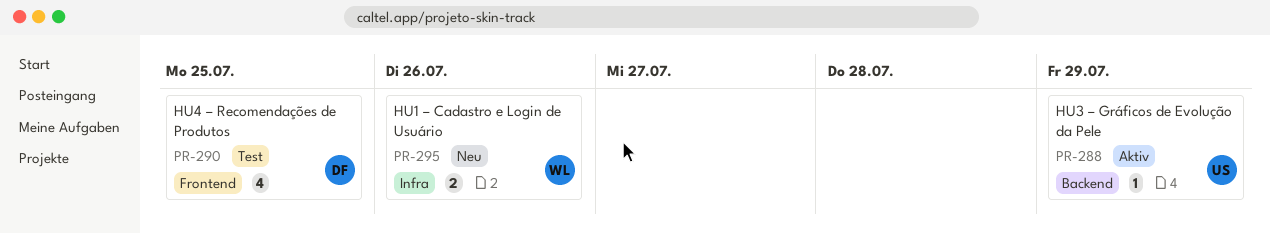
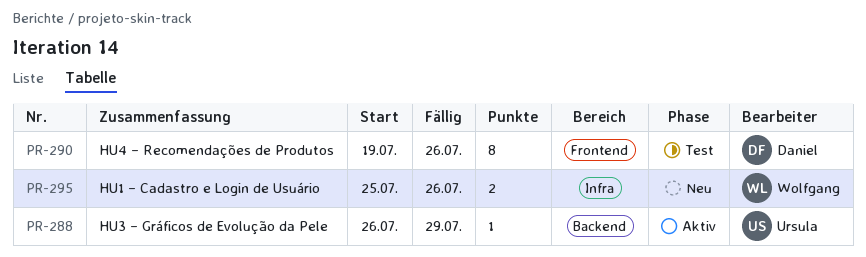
PR-290, estimate: 4 -> 8
PR-290, due: Jul 25 -> Jul 26

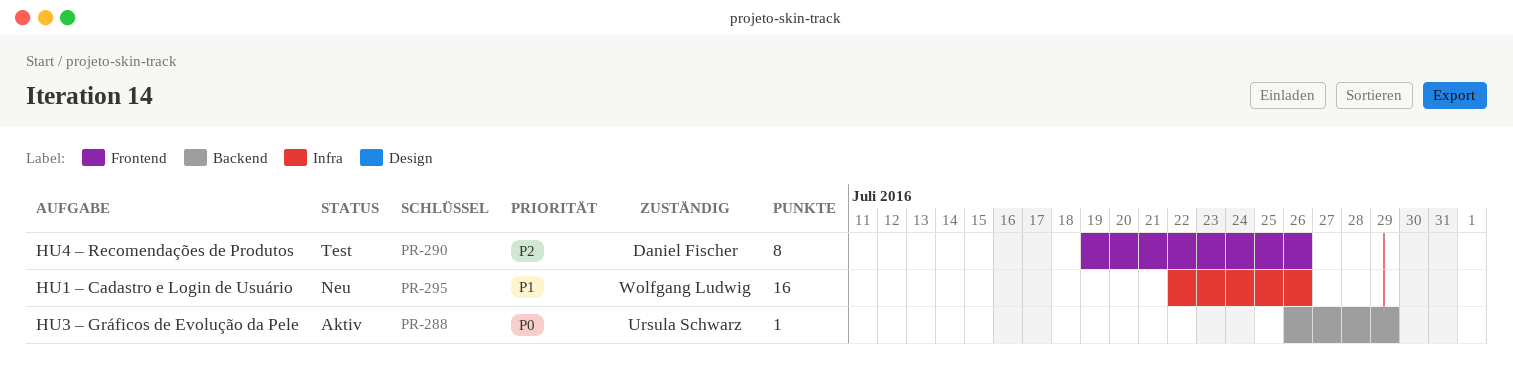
PR-295, estimate: 2 -> 16
PR-295, start: Jul 25 -> Jul 22

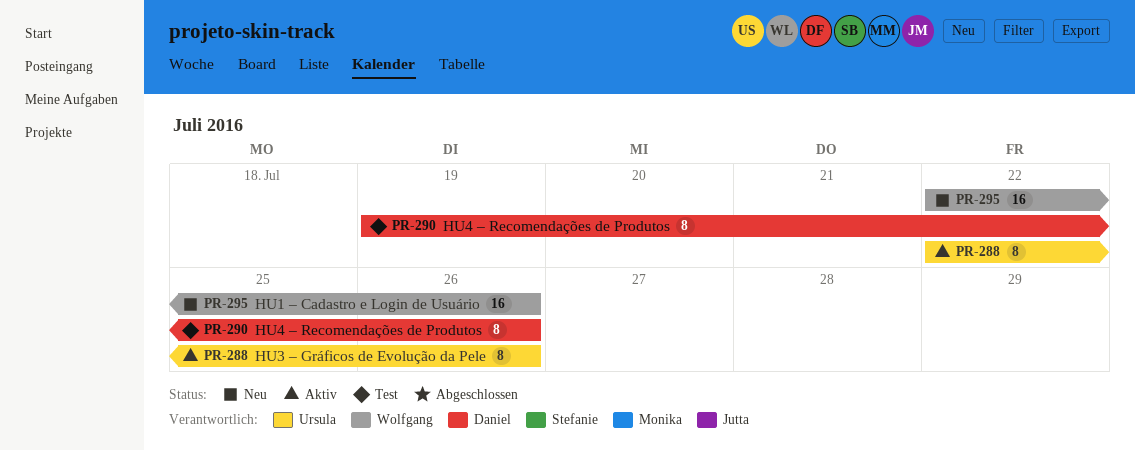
PR-288, estimate: 1 -> 8
PR-288, start: Jul 26 -> Jul 22
PR-288, due: Jul 29 -> Jul 26

